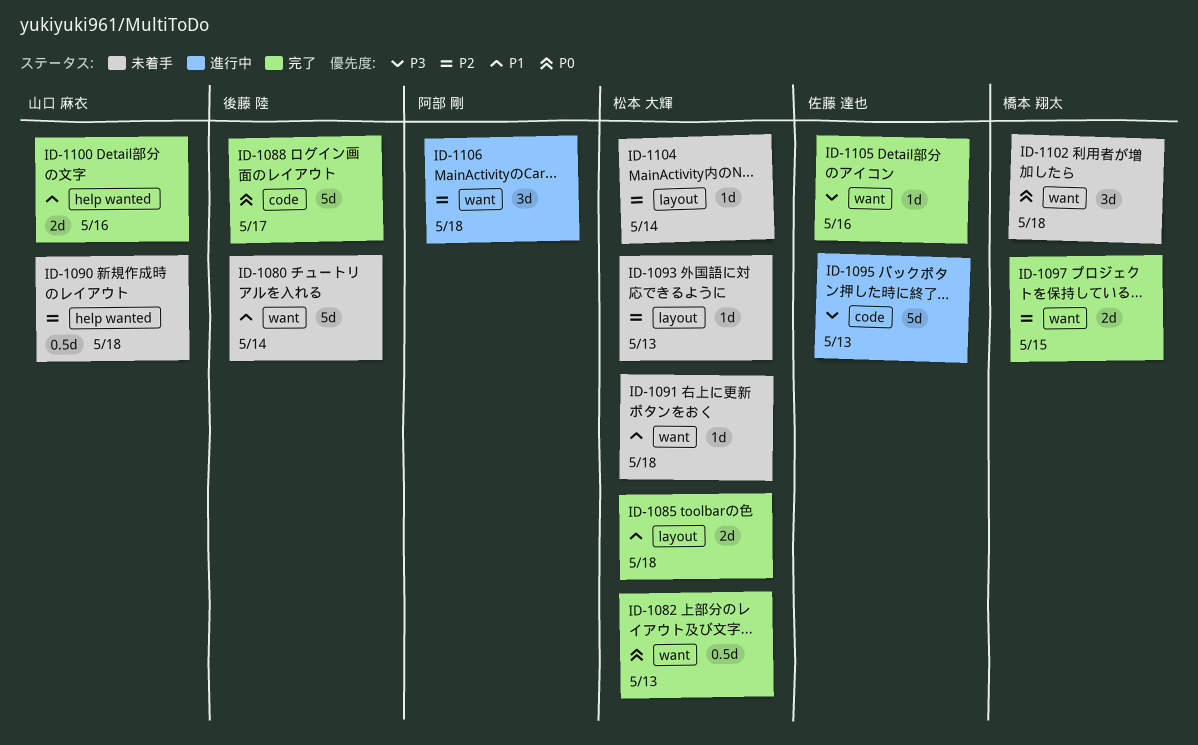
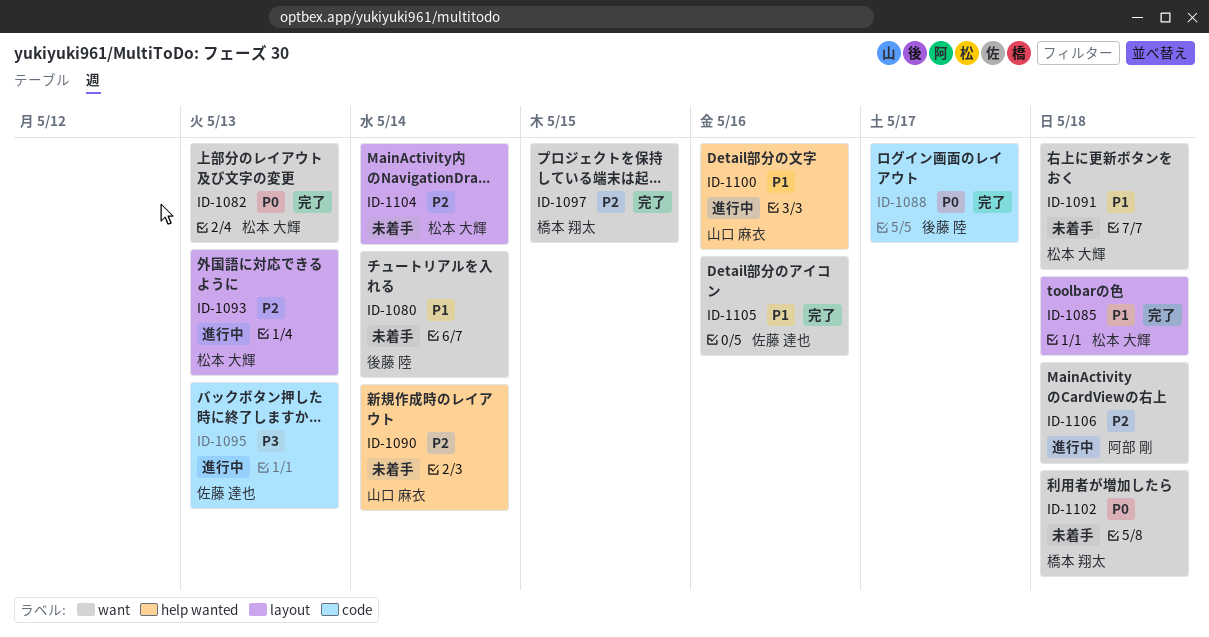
ID-1090, due: May 18 -> May 14
ID-1093, status: 未着手 -> 進行中
ID-1100, status: 完了 -> 進行中
ID-1105, priority: P3 -> P1

